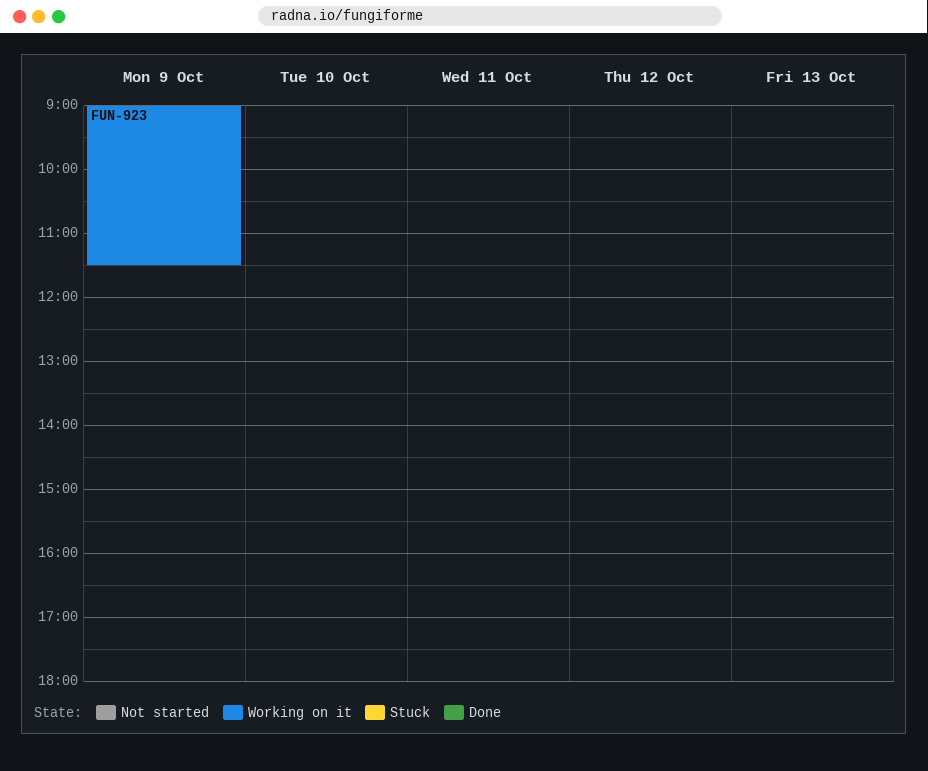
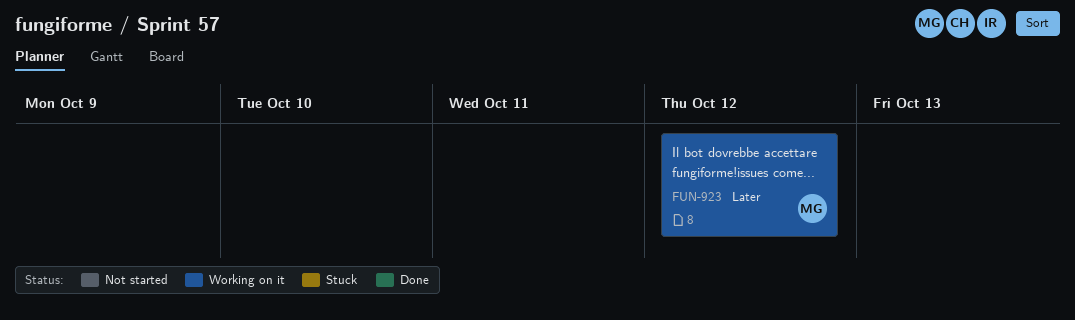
FUN-923, day: Oct 9 -> Oct 12

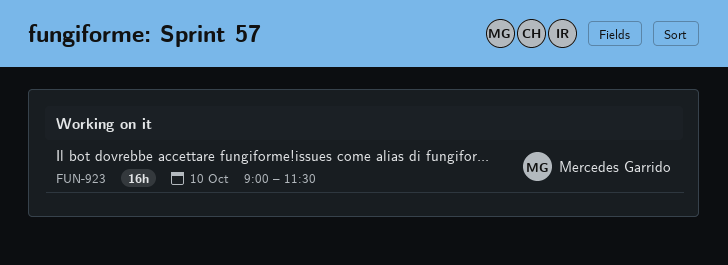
FUN-923, day: Oct 12 -> Oct 10

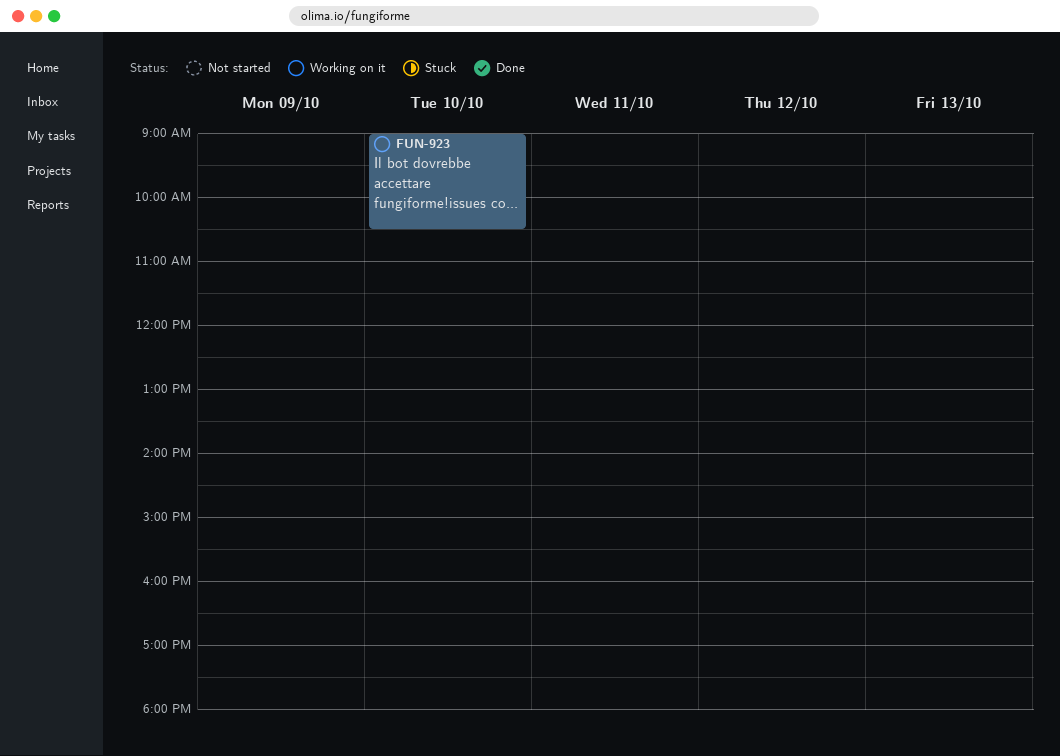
FUN-923, ends: 11:30 -> 10:30

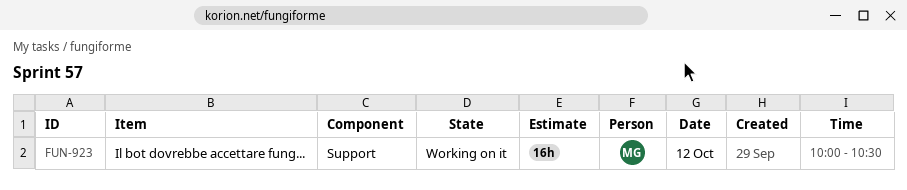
FUN-923, day: Oct 10 -> Oct 12
FUN-923, begins: 09:00 -> 10:00

